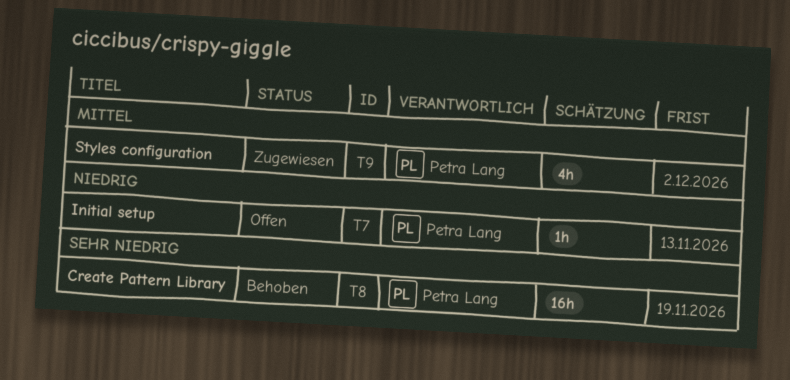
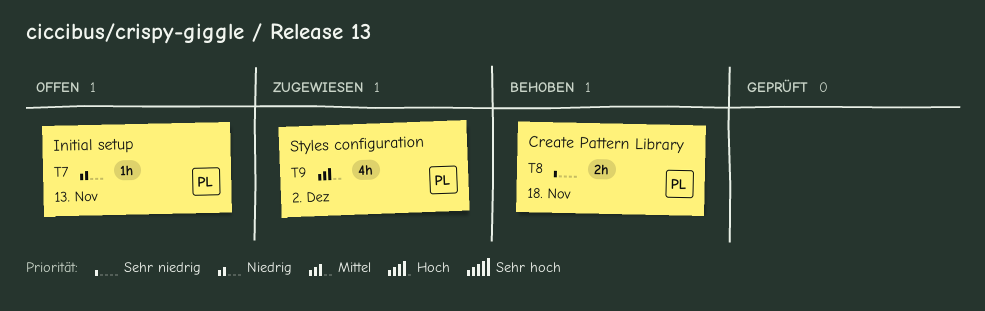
T8, estimate: 16h -> 2h
T8, due: Nov 19 -> Nov 18

